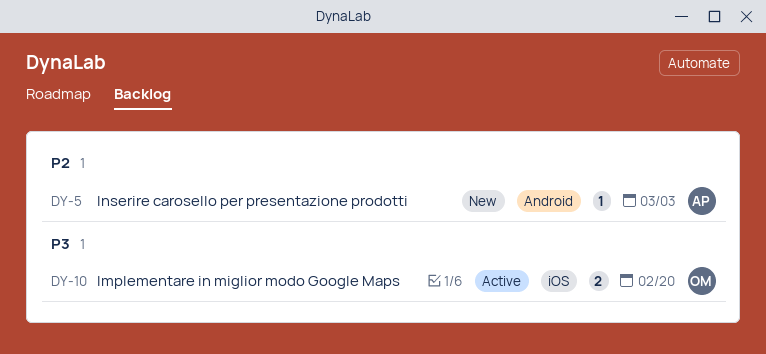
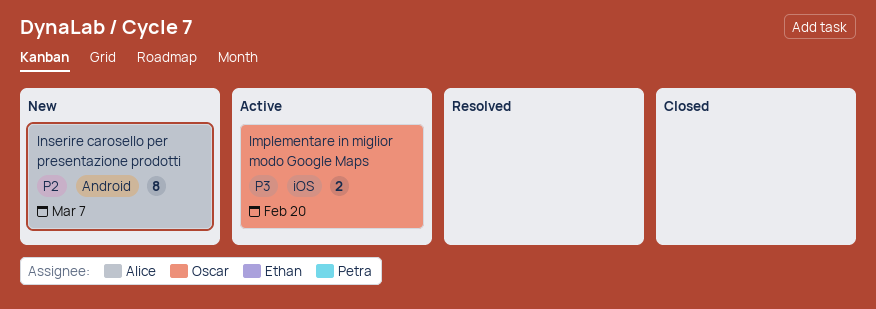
Inserire carosello per presentazione prodotti, estimate: 1 -> 8
Inserire carosello per presentazione prodotti, due: Mar 3 -> Mar 7

